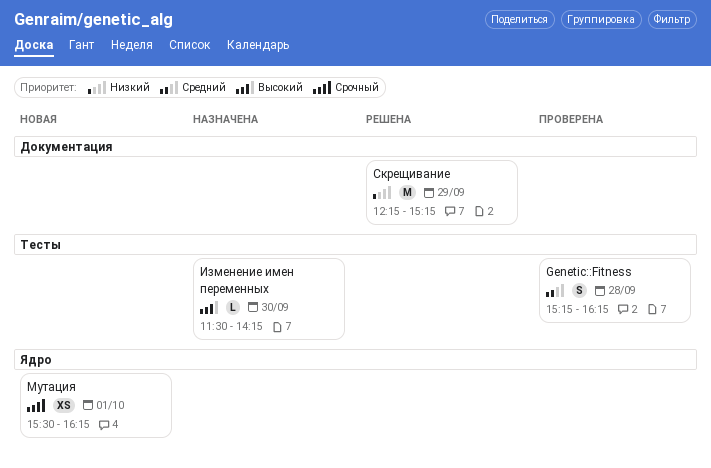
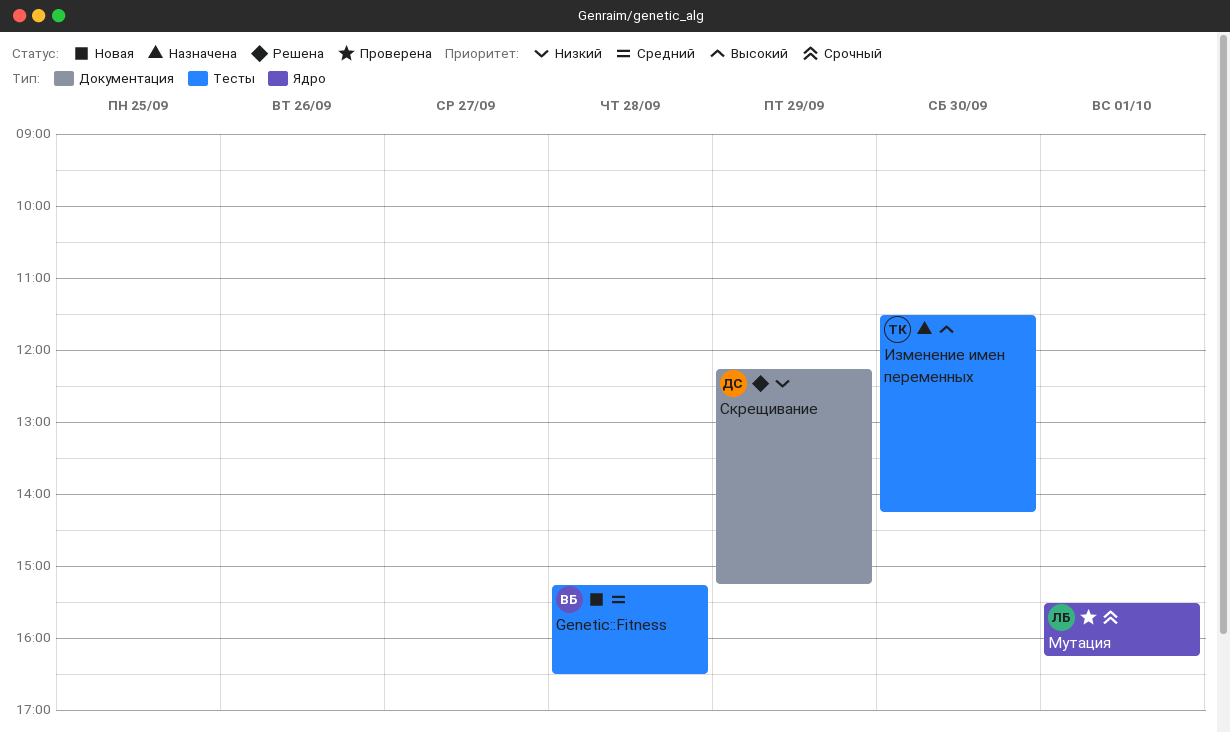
Genetic::Fitness, status: Проверена -> Новая
Genetic::Fitness, ends: 16:15 -> 16:30
Мутация, status: Новая -> Проверена

